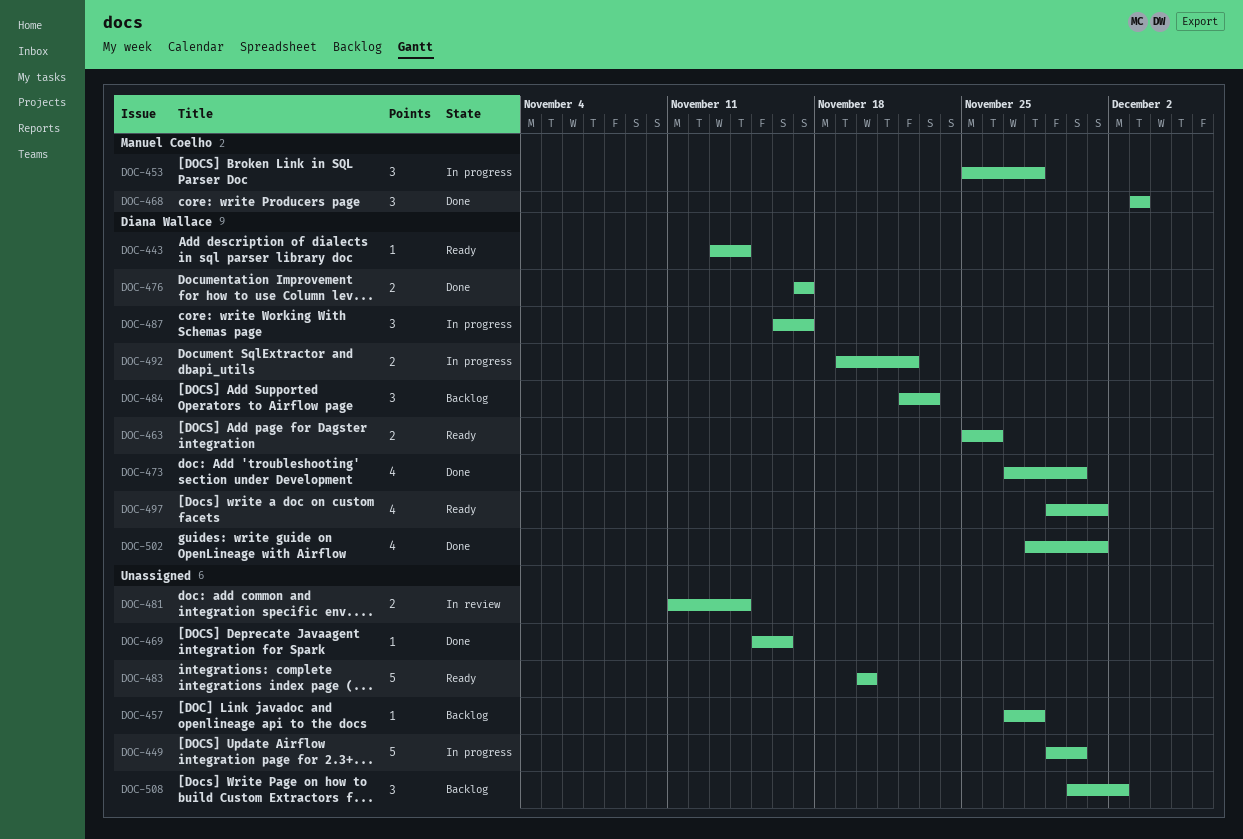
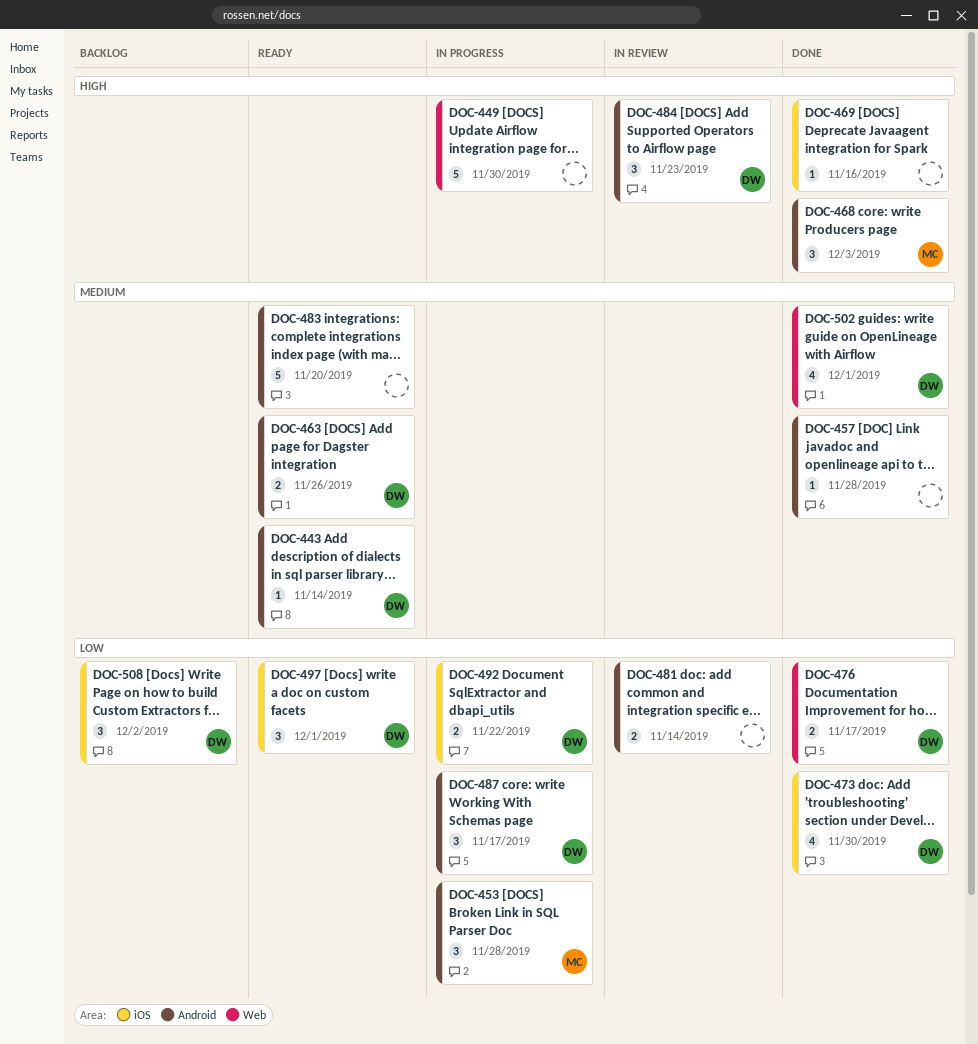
DOC-457, status: Backlog -> Done
DOC-484, status: Backlog -> In review
DOC-497, estimate: 4 -> 3
DOC-508, owner: none -> Diana Wallace

